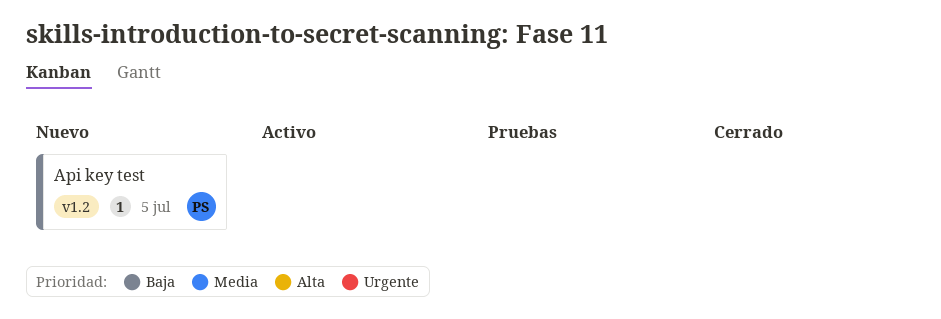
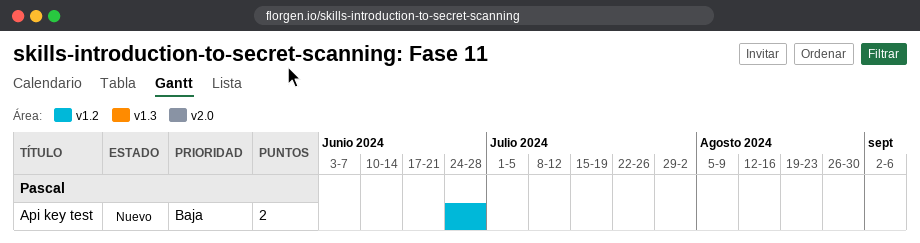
Api key test, estimate: 1 -> 2
Api key test, due: Jul 5 -> Jun 28

